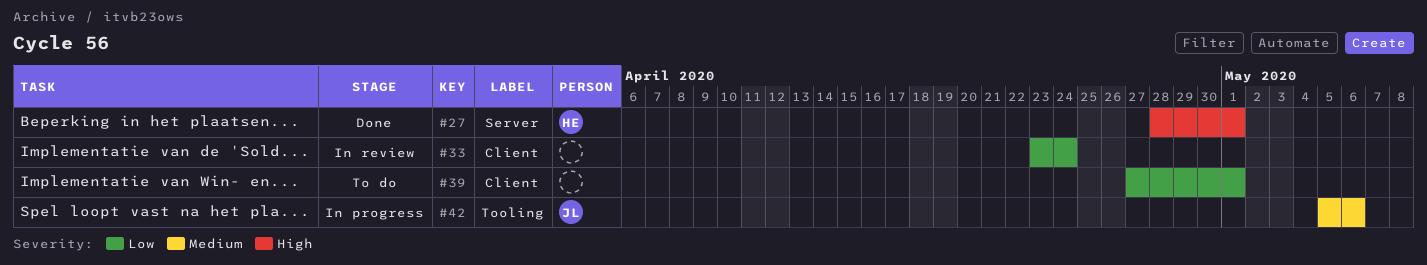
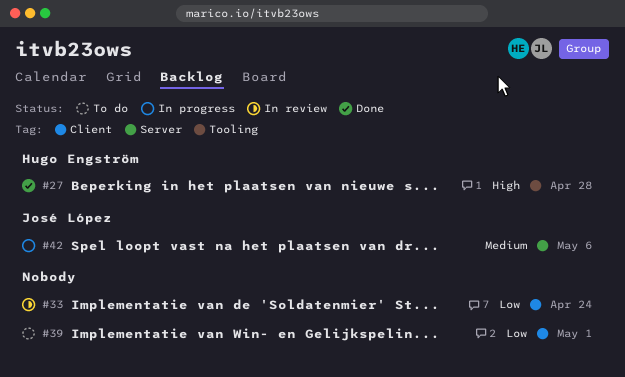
#27, label: Server -> Tooling
#27, due: May 1 -> Apr 28
#42, label: Tooling -> Server

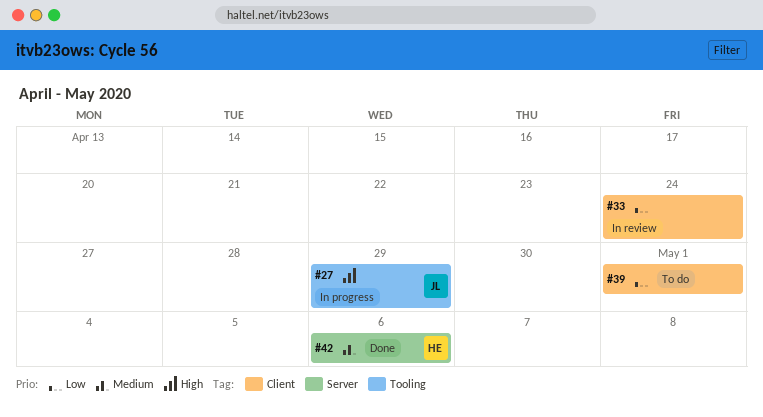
#27, status: Done -> In progress
#27, owner: Hugo Engström -> José López
#27, due: Apr 28 -> Apr 29
#42, status: In progress -> Done
#42, owner: José López -> Hugo Engström

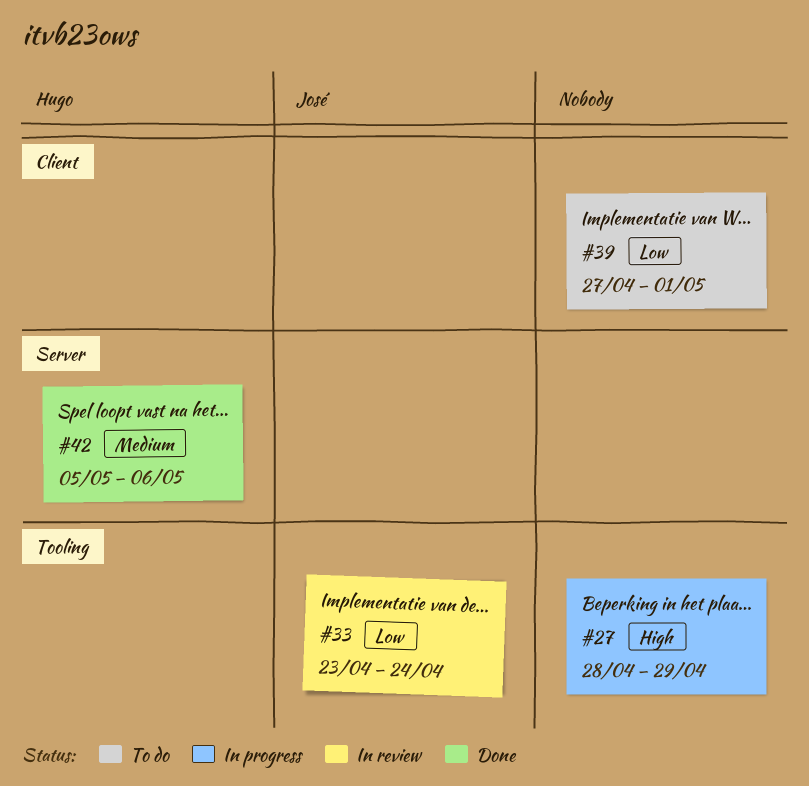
#27, owner: José -> none
#33, owner: none -> José
#33, label: Client -> Tooling

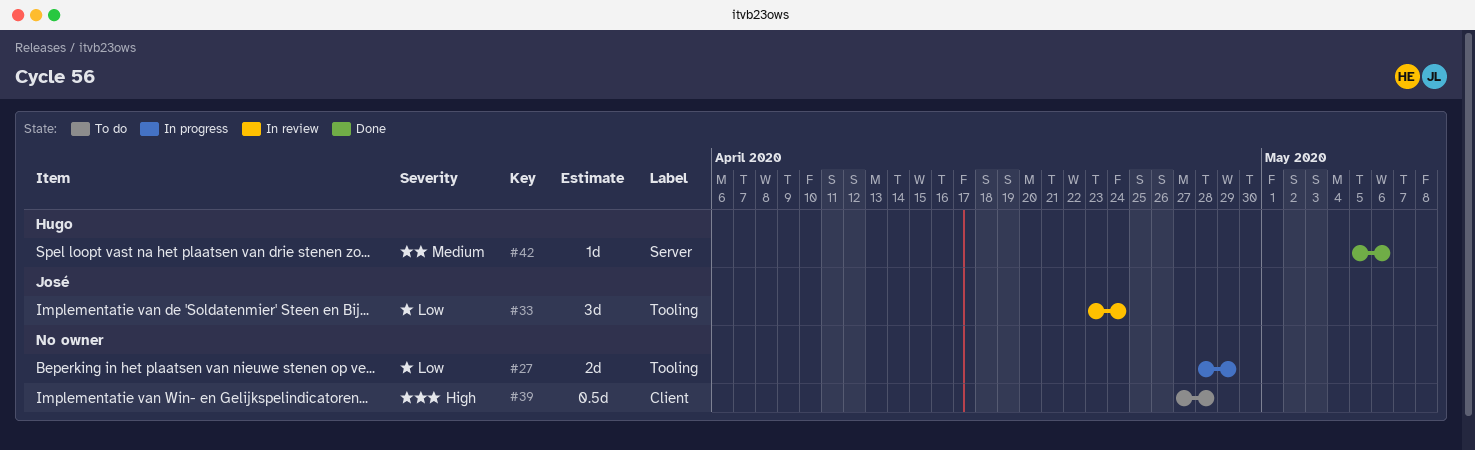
#27, priority: High -> Low
#39, priority: Low -> High
#39, due: May 1 -> Apr 28

